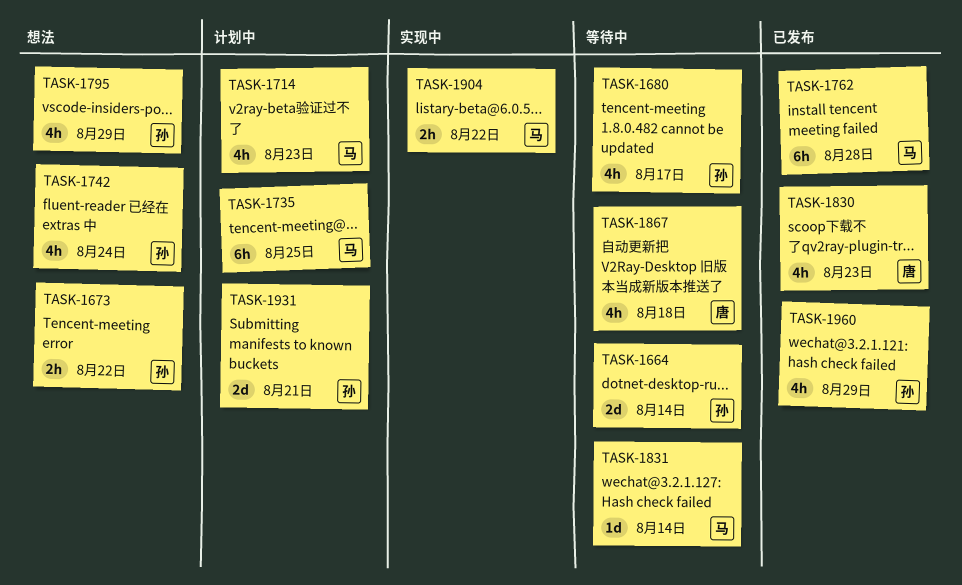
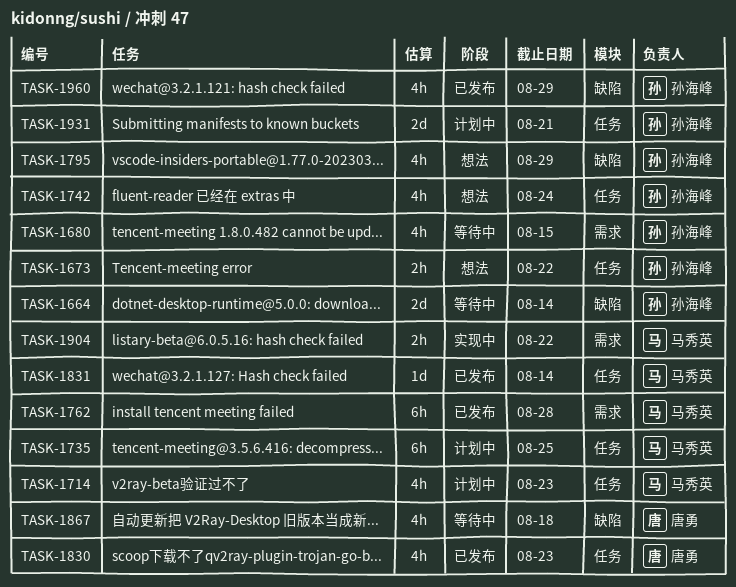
TASK-1680, due: Aug 17 -> Aug 15
TASK-1831, status: 等待中 -> 已发布

